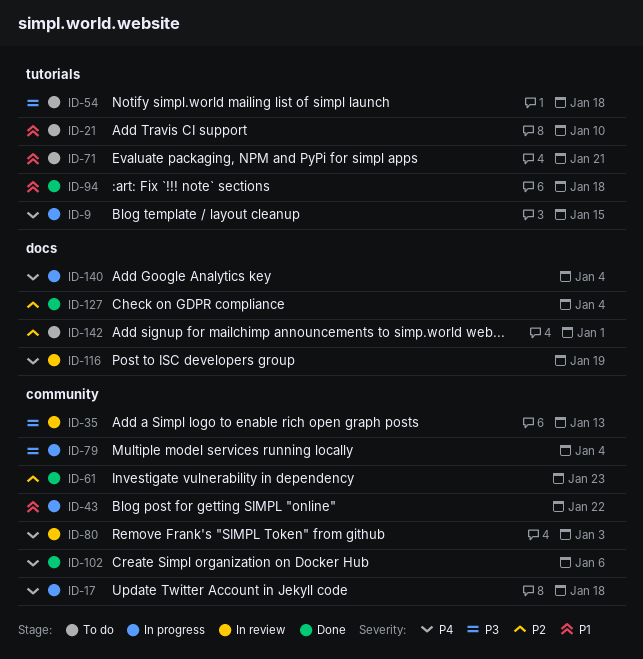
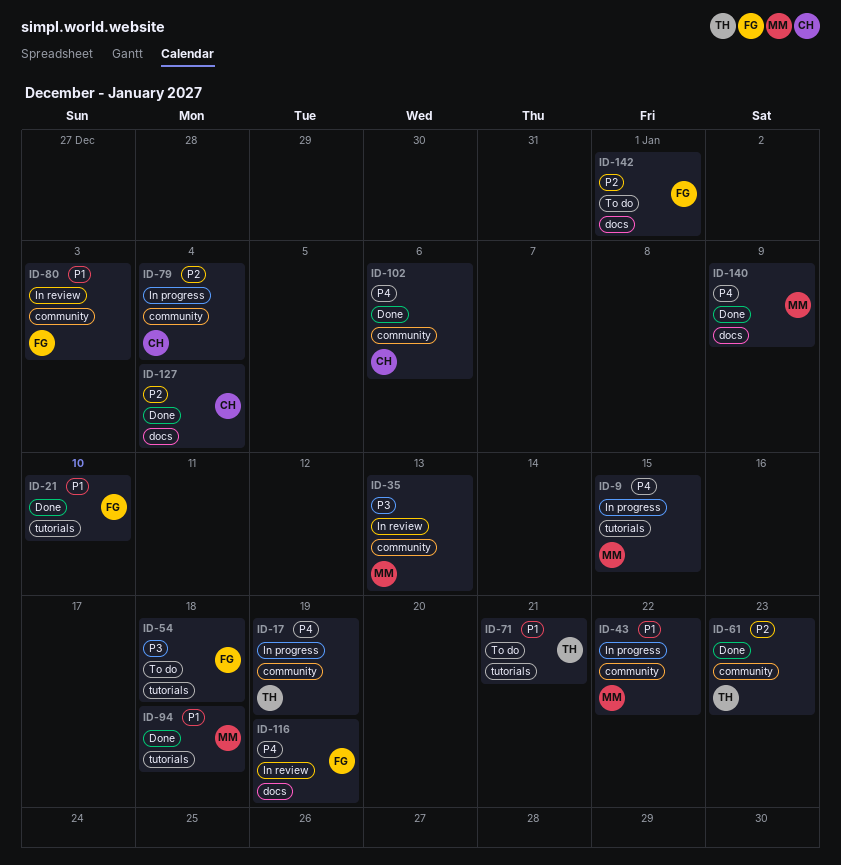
ID-17, due: Jan 18 -> Jan 19
ID-21, status: To do -> Done
ID-79, priority: P3 -> P2
ID-80, priority: P4 -> P1
ID-140, status: In progress -> Done
ID-140, due: Jan 4 -> Jan 9

